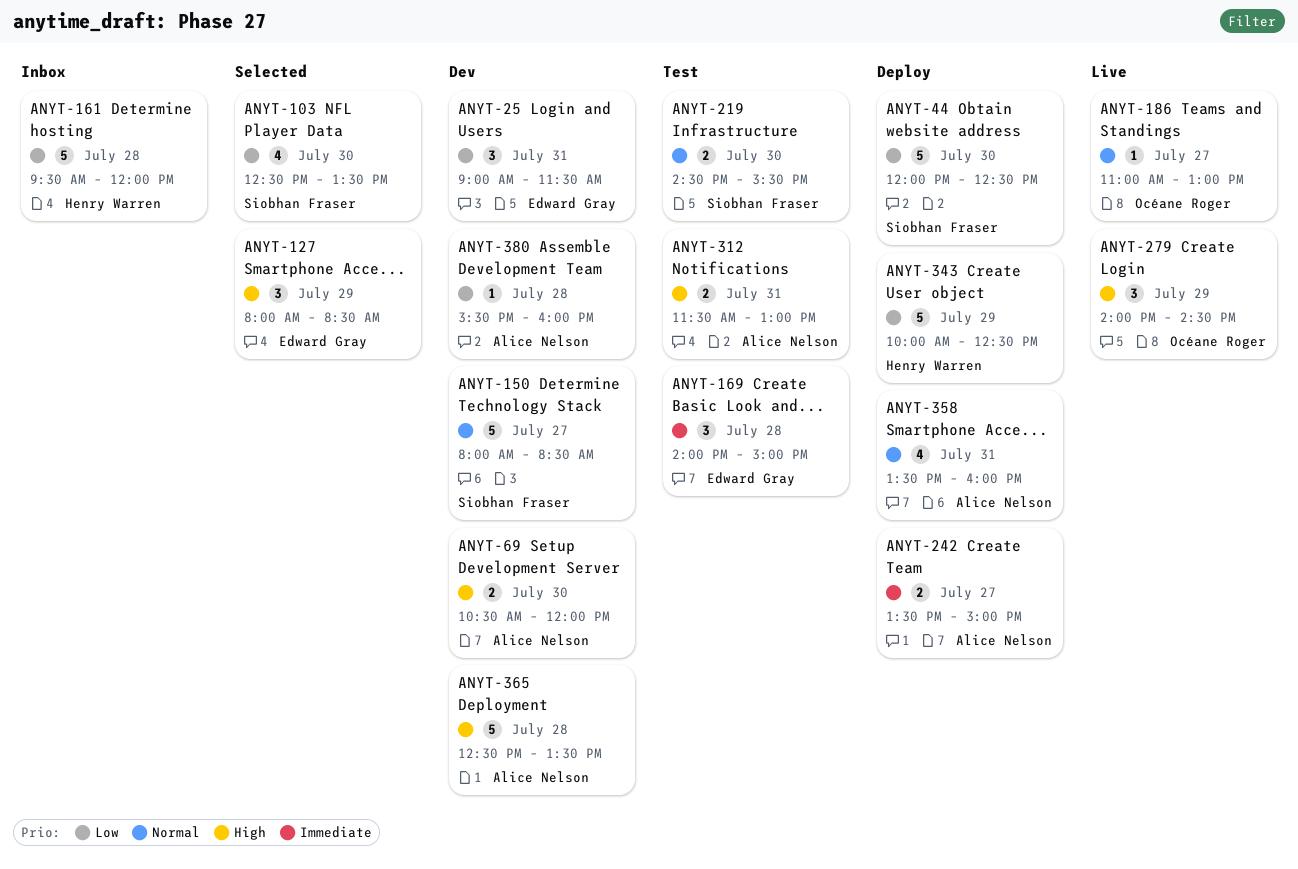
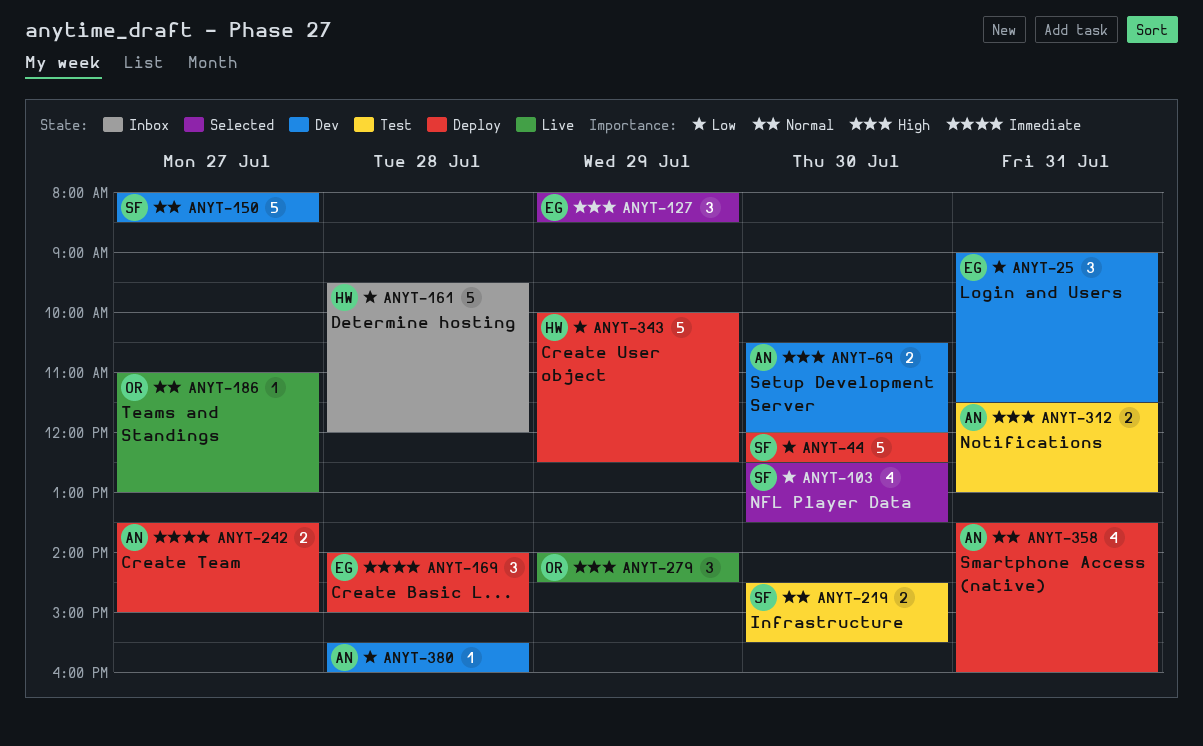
ANYT-169, status: Test -> Deploy
ANYT-365: present -> none

